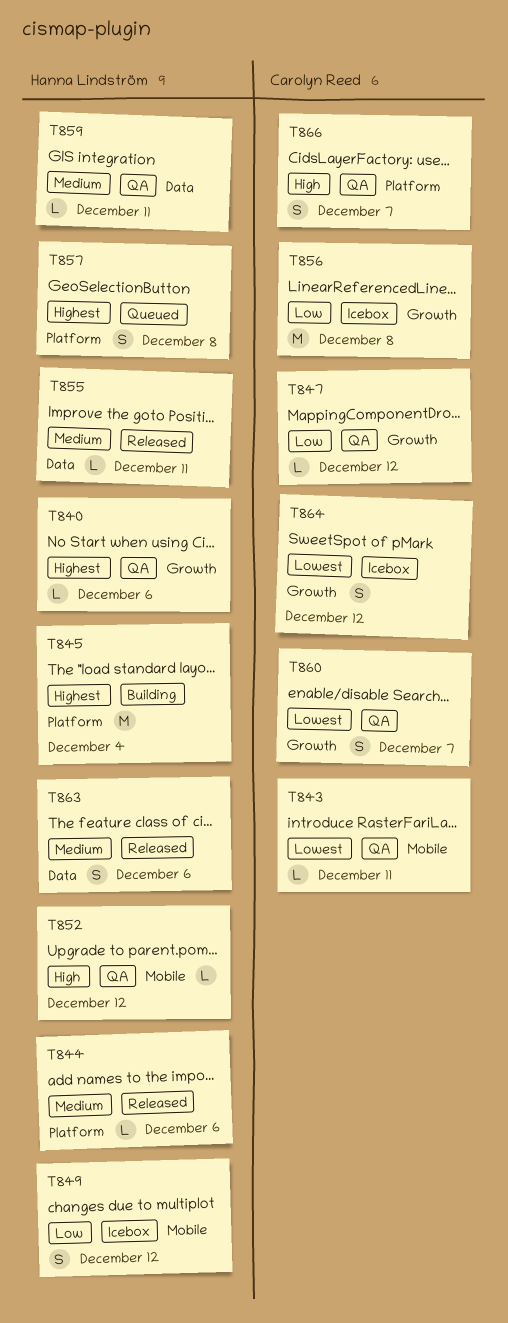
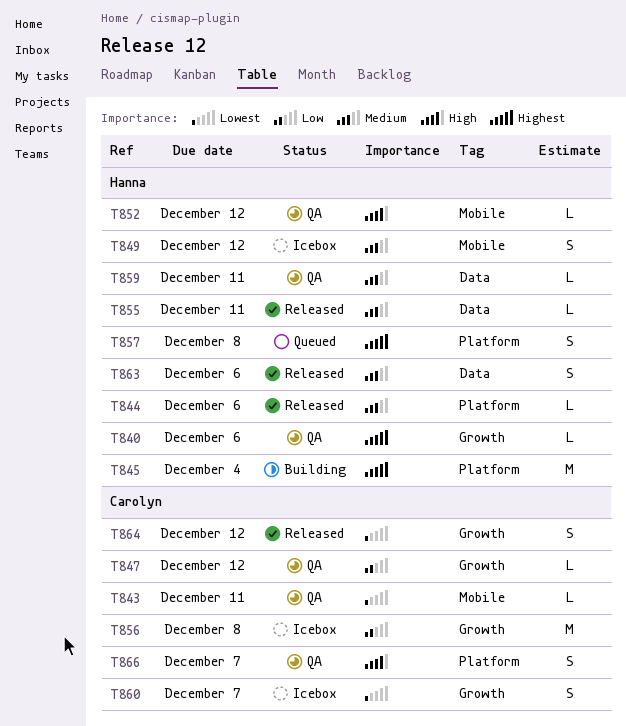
T849, priority: Low -> Medium
T860, status: QA -> Icebox
T864, status: Icebox -> Released

